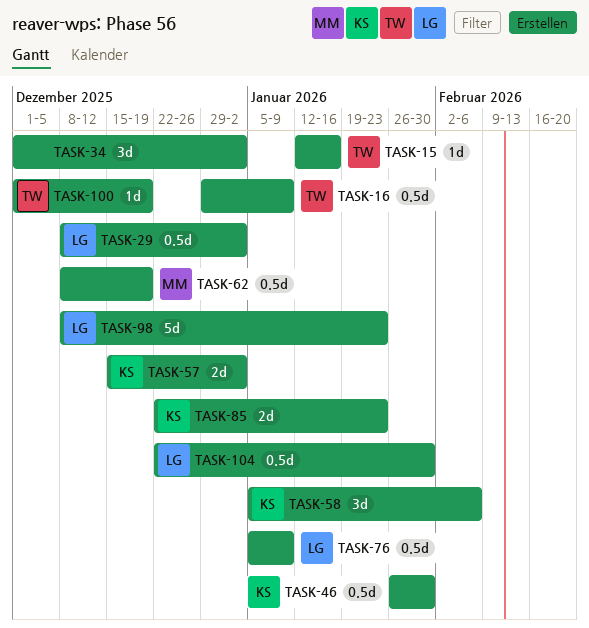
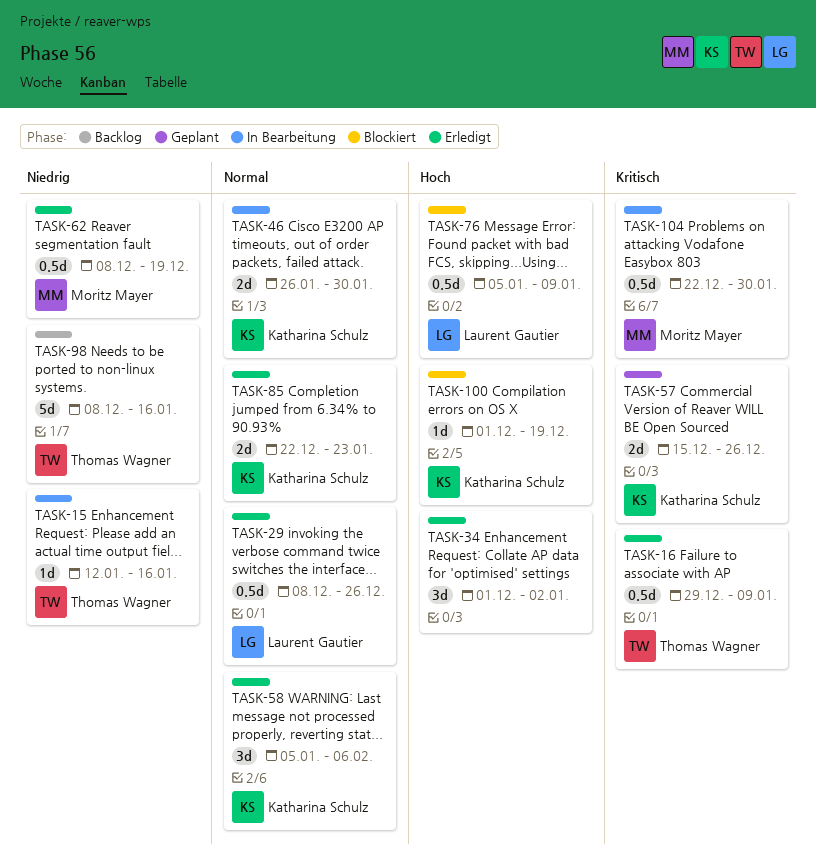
TASK-29, due: Jan 2 -> Dec 26
TASK-46, estimate: 0.5d -> 2d
TASK-57, due: Jan 2 -> Dec 26
TASK-98, owner: Laurent Gautier -> Thomas Wagner
TASK-98, due: Jan 23 -> Jan 16
TASK-100, owner: Thomas Wagner -> Katharina Schulz
TASK-104, owner: Laurent Gautier -> Moritz Mayer

